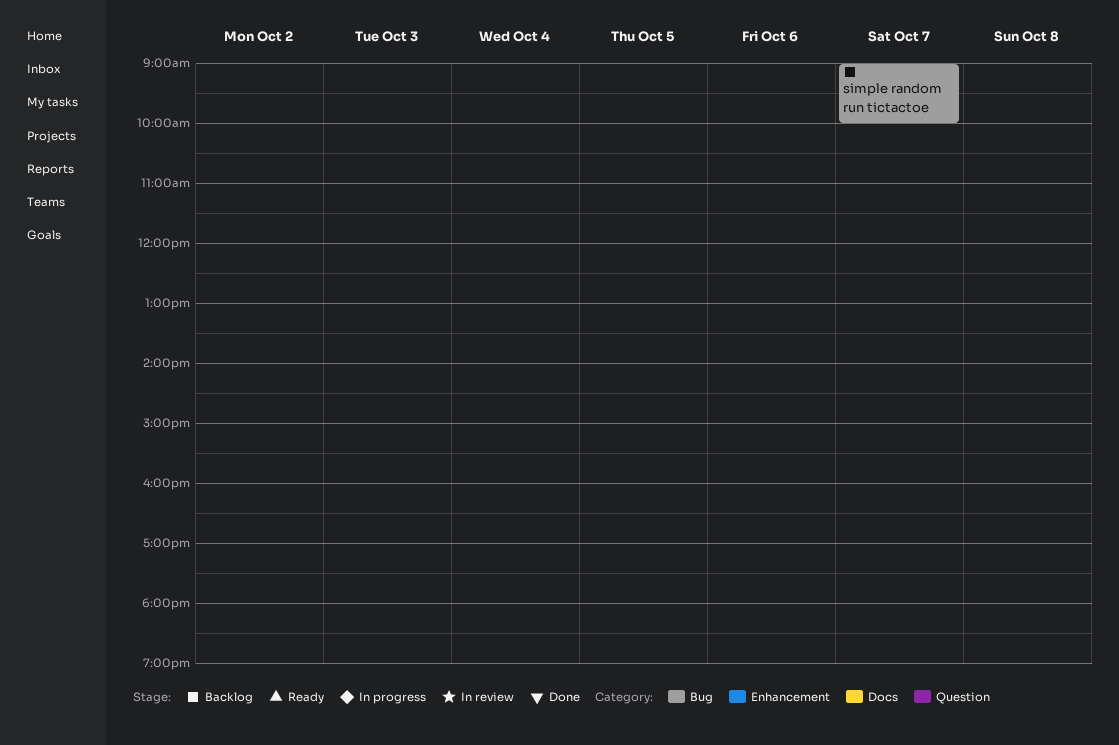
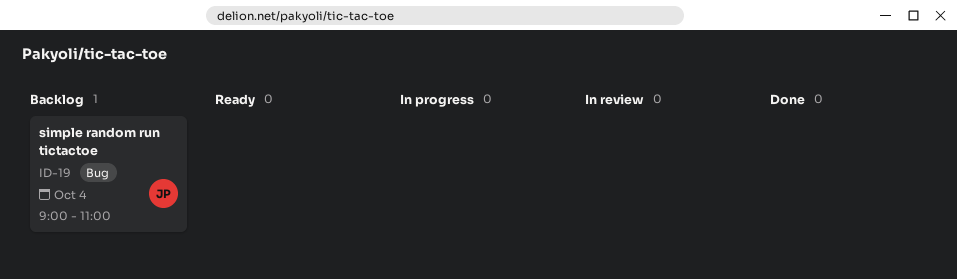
simple random run tictactoe, day: Oct 7 -> Oct 4
simple random run tictactoe, ends: 10:00 -> 11:00

